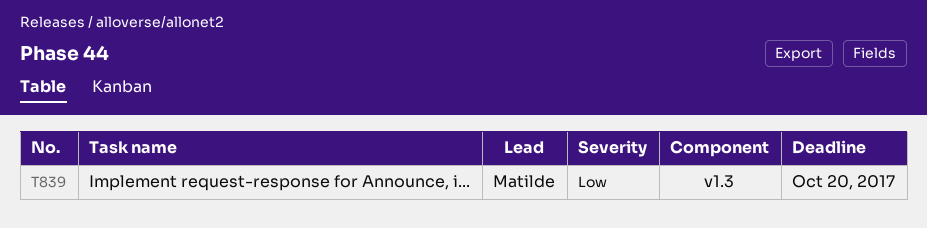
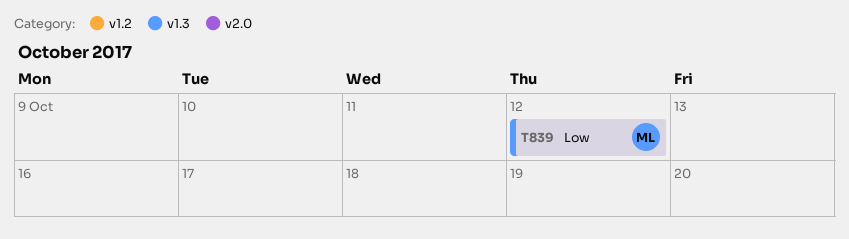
T839, due: Oct 20 -> Oct 12

